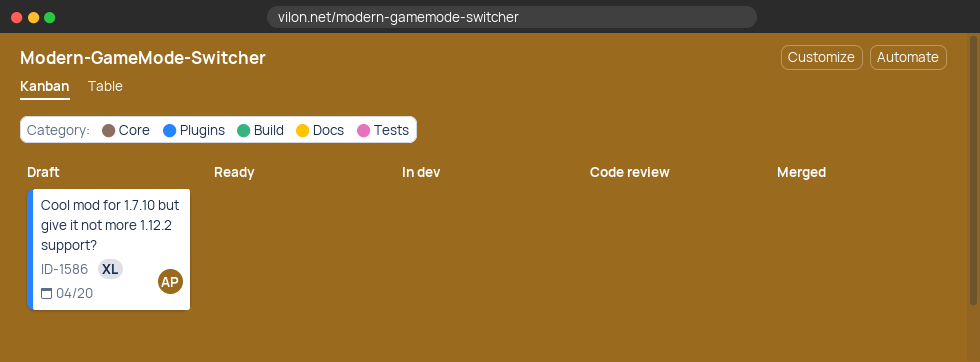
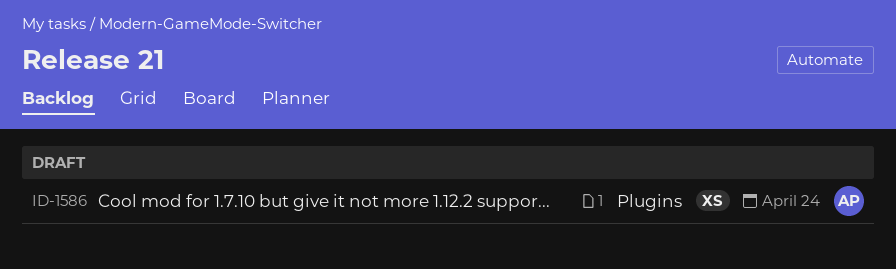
ID-1586, estimate: XL -> XS
ID-1586, due: Apr 20 -> Apr 24

